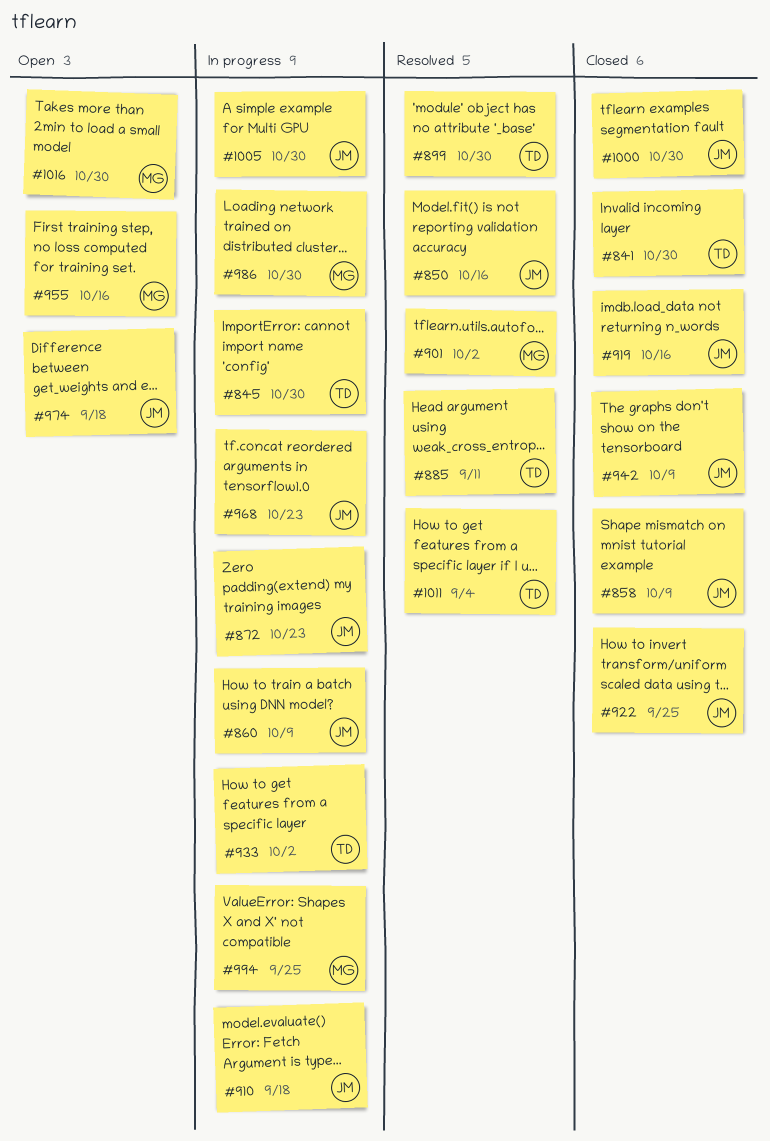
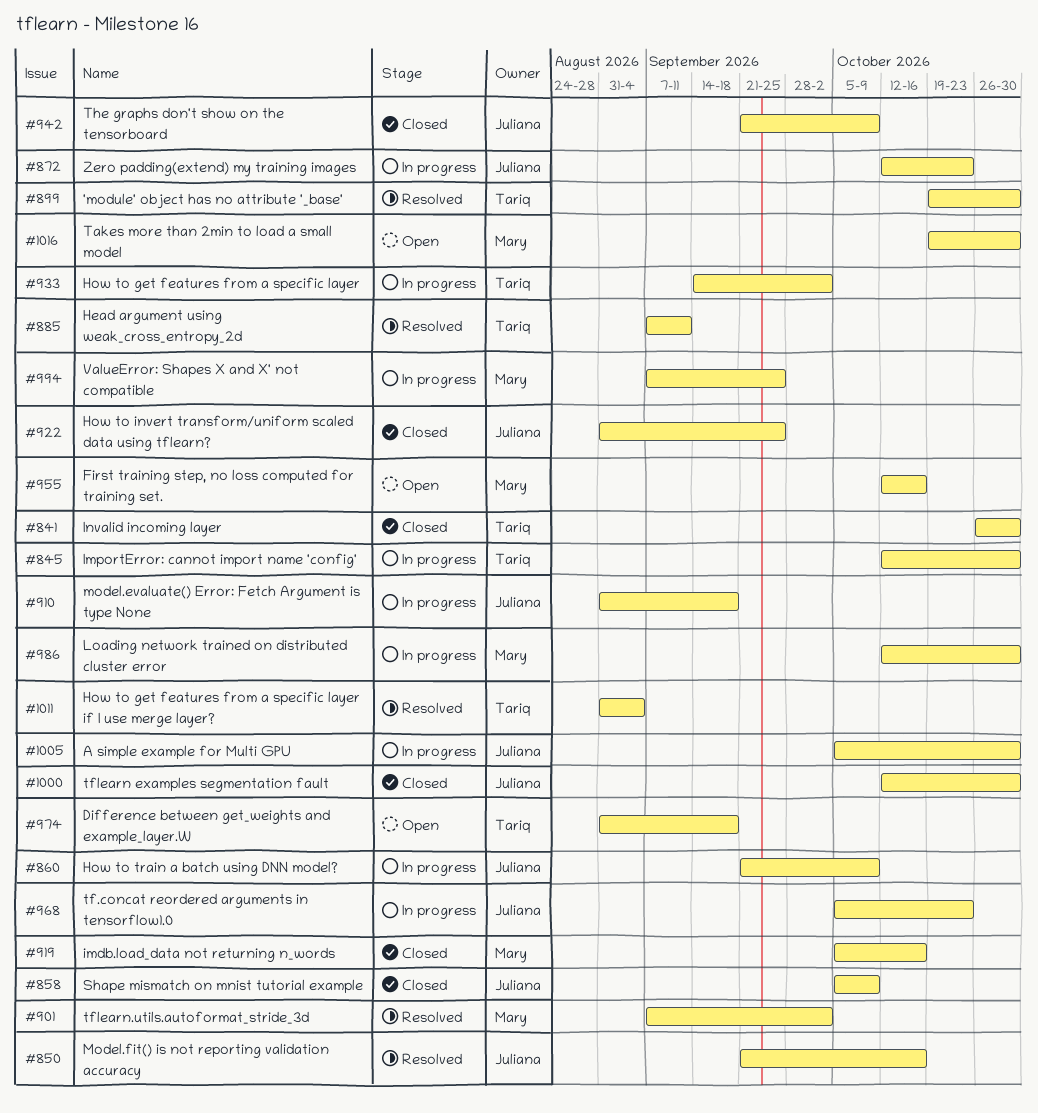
#919, owner: Juliana -> Mary
#974, owner: Juliana -> Tariq

